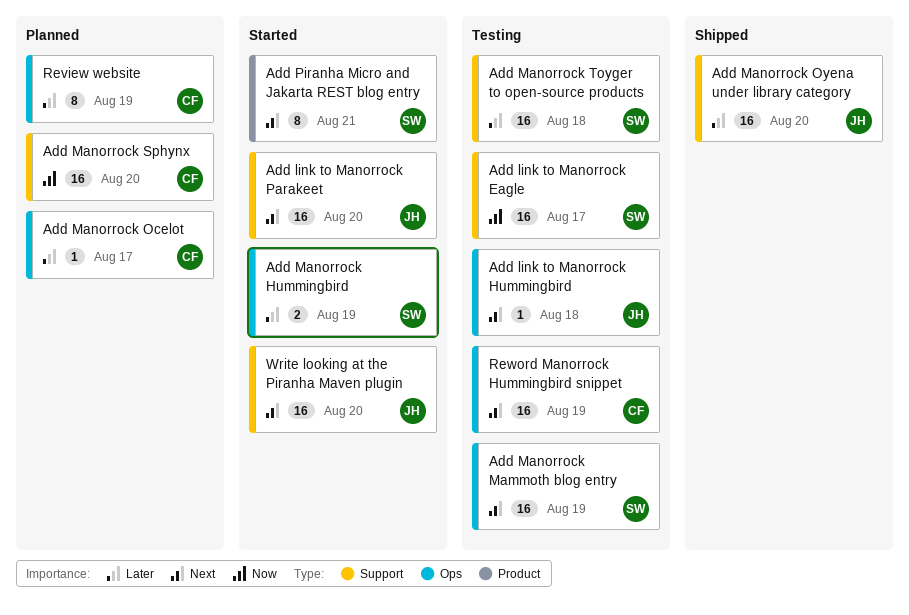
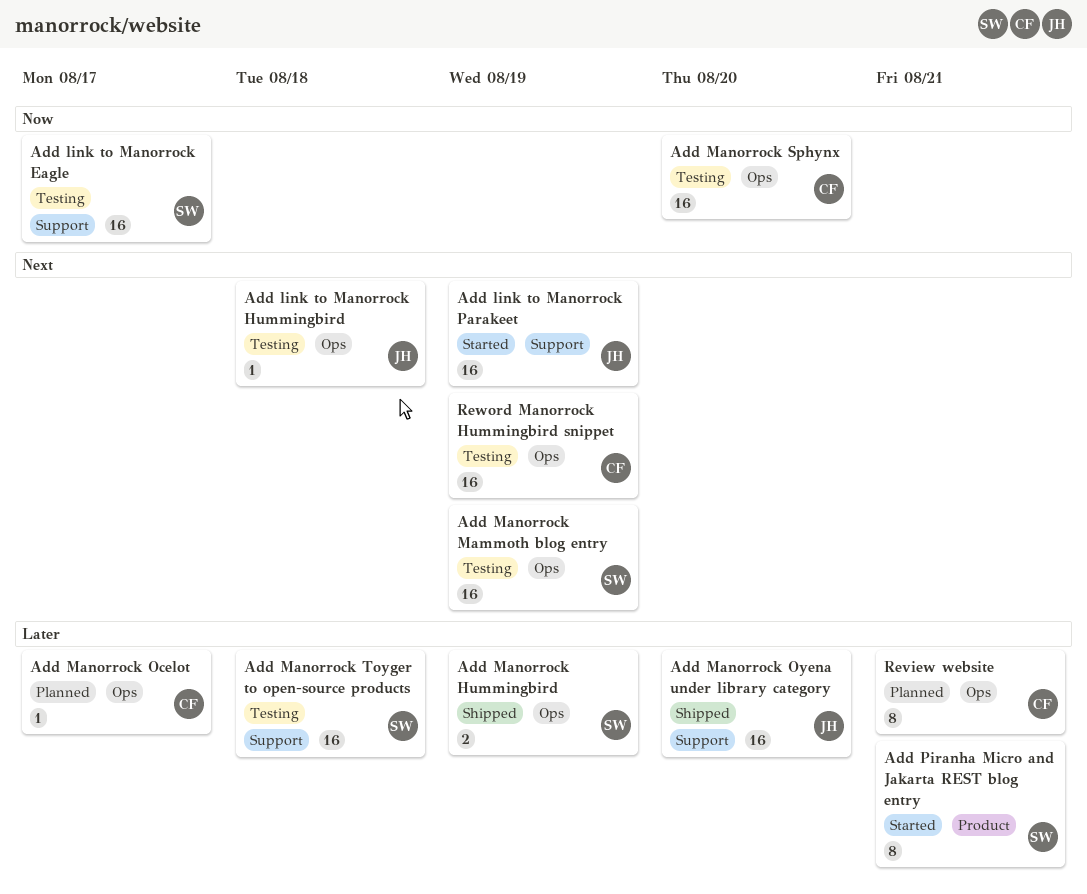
Add link to Manorrock Parakeet, due: Aug 20 -> Aug 19
Add Manorrock Hummingbird, status: Started -> Shipped
Add Manorrock Sphynx, status: Planned -> Testing
Add Manorrock Sphynx, label: Support -> Ops
Add Piranha Micro and Jakarta REST blog entry, priority: Next -> Later
Review website, due: Aug 19 -> Aug 21
Write looking at the Piranha Maven plugin: present -> none

